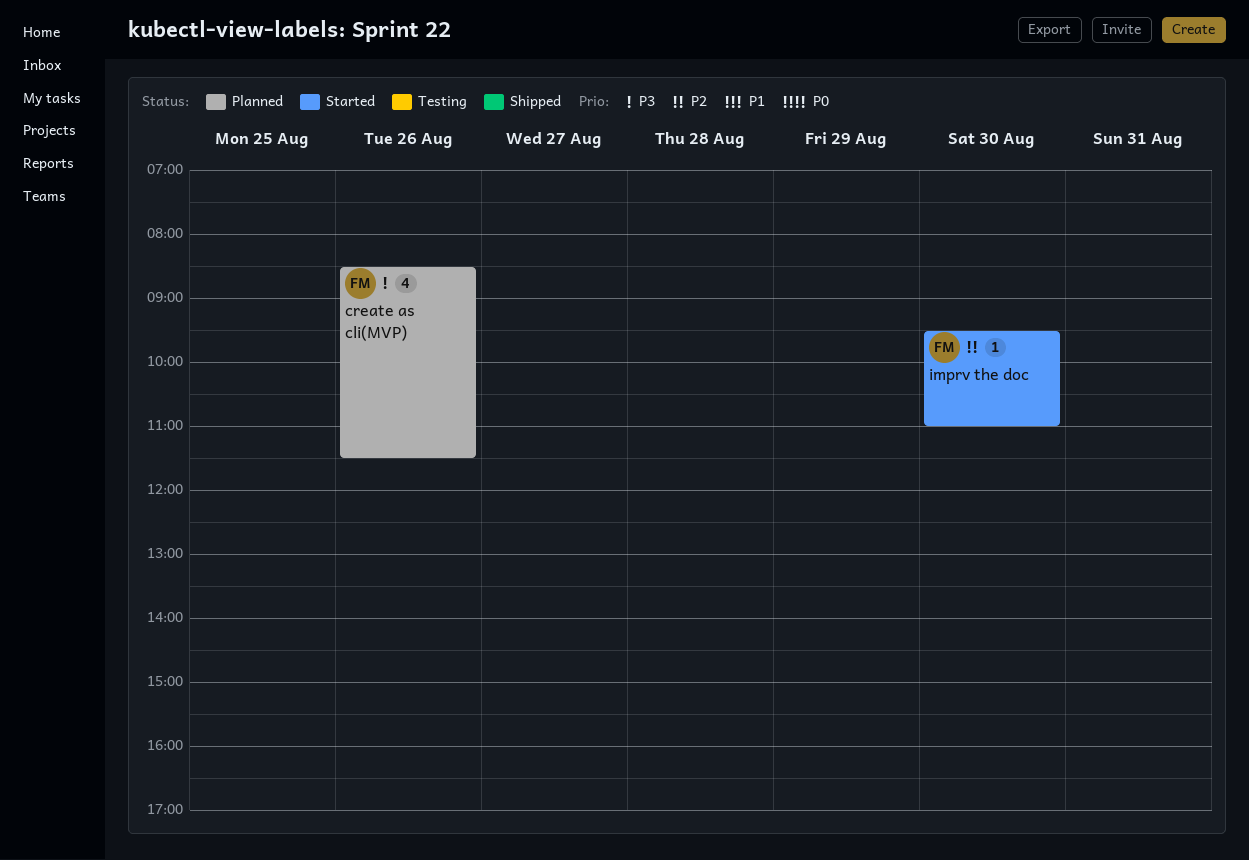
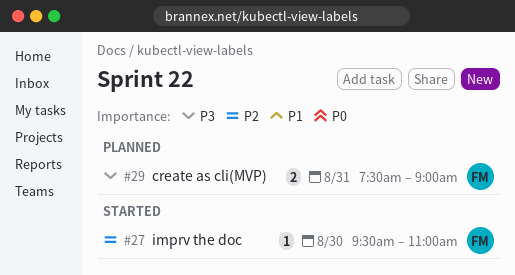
create as cli(MVP), estimate: 4 -> 2
create as cli(MVP), day: Aug 26 -> Aug 31
create as cli(MVP), begins: 08:30 -> 07:30
create as cli(MVP), ends: 11:30 -> 09:00

